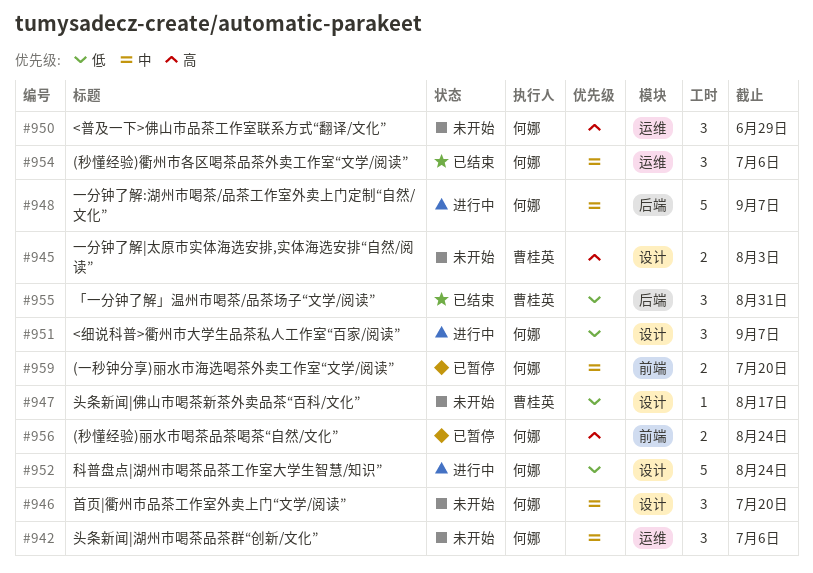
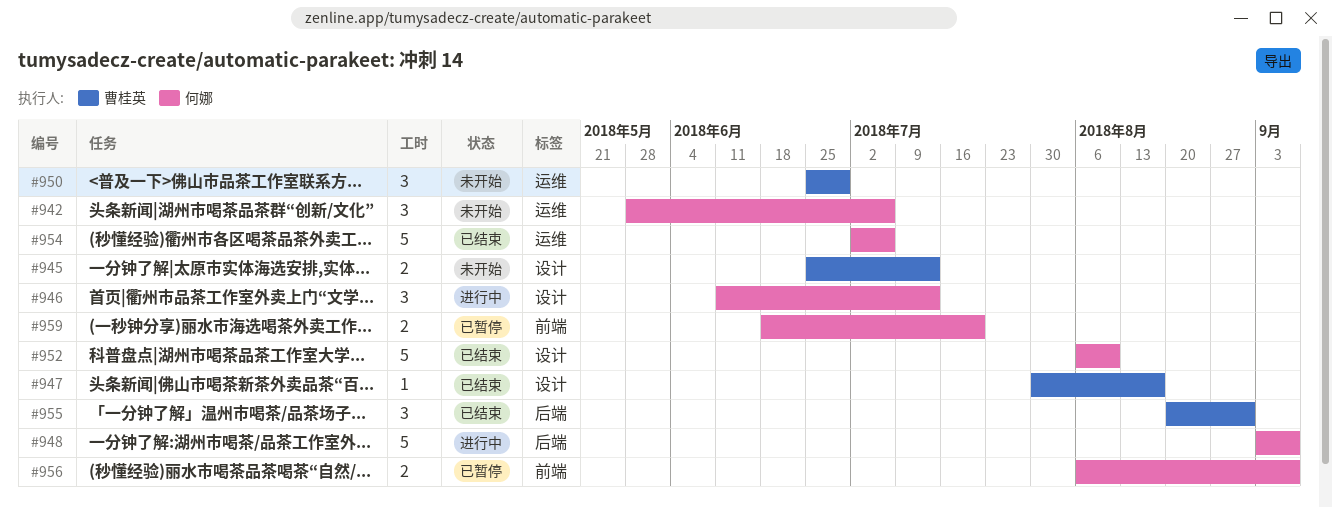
#945, due: Aug 3 -> Jul 13
#946, status: 未开始 -> 进行中
#946, due: Jul 20 -> Jul 13
#947, status: 未开始 -> 已结束
#950, owner: 何娜 -> 曹桂英
#951: present -> none
#952, status: 进行中 -> 已结束
#952, due: Aug 24 -> Aug 10
#954, estimate: 3 -> 5
#956, due: Aug 24 -> Sep 7

